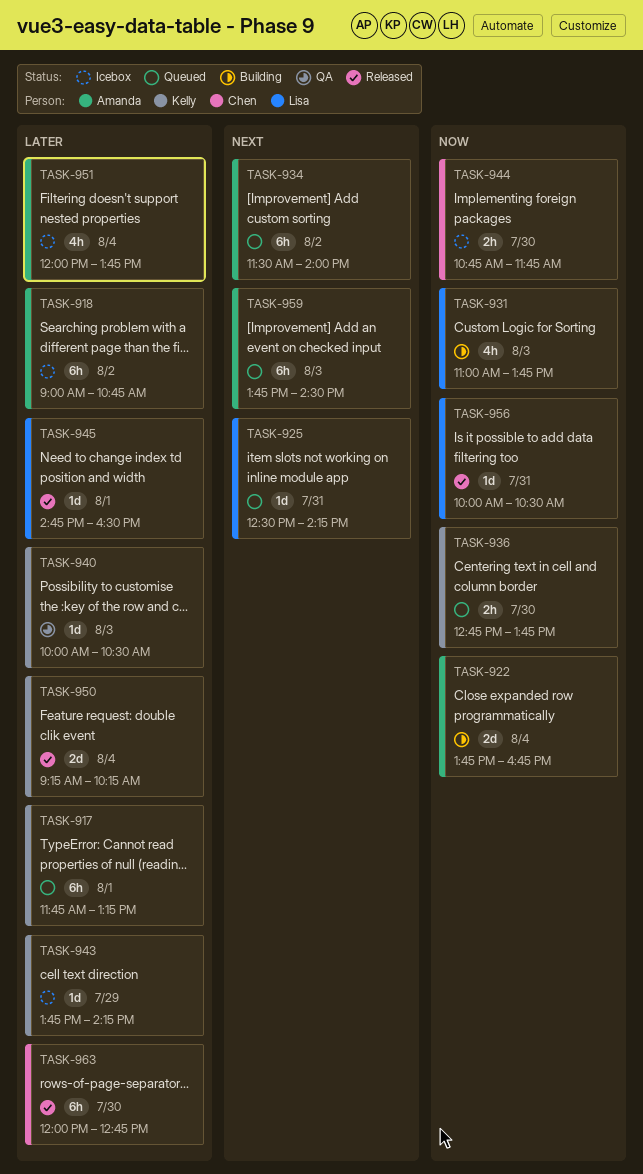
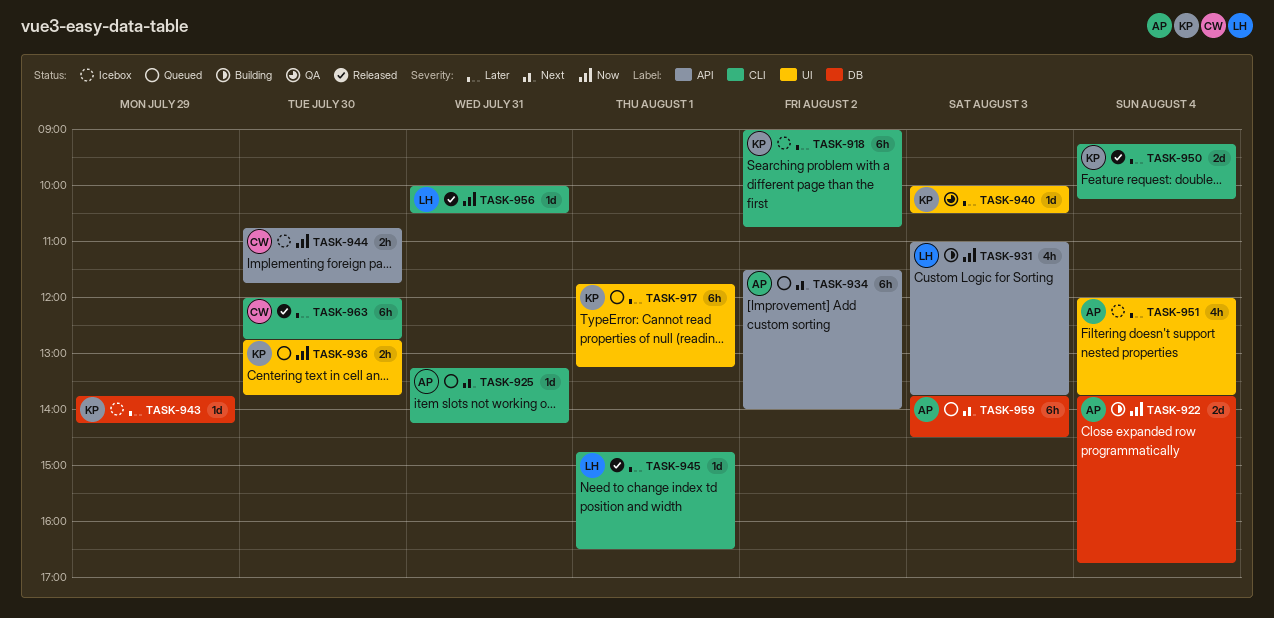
TASK-918, owner: Amanda -> Kelly
TASK-925, owner: Lisa -> Amanda
TASK-925, begins: 12:30 -> 13:15

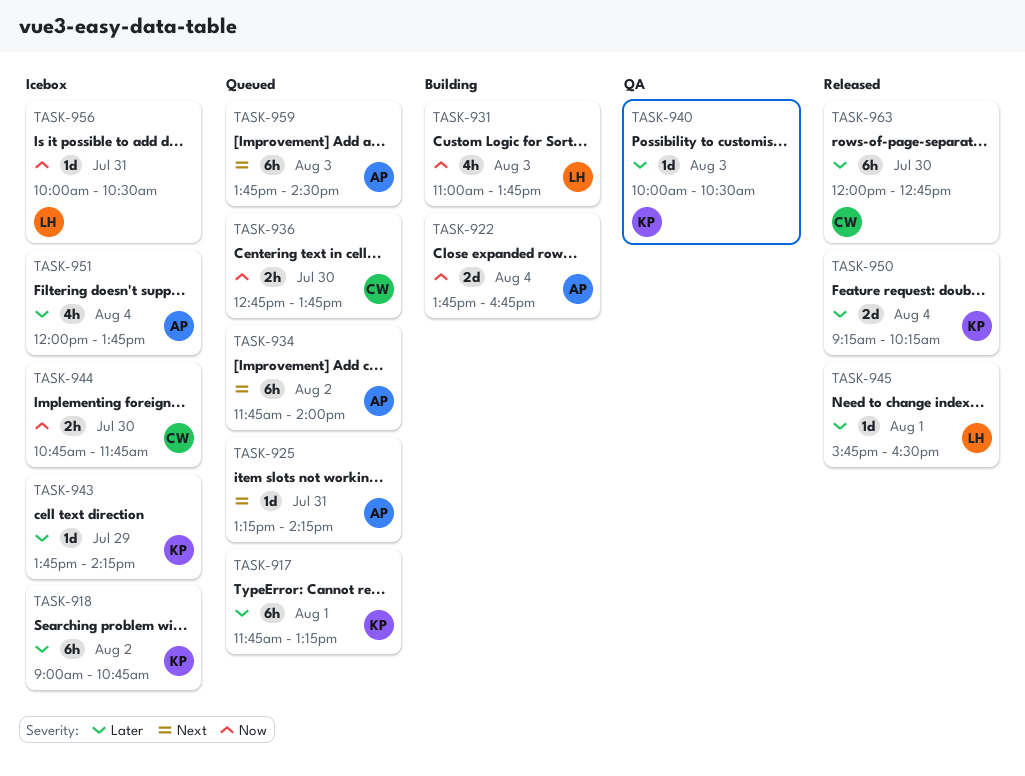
TASK-934, begins: 11:30 -> 11:45
TASK-936, owner: KP -> CW
TASK-945, begins: 14:45 -> 15:45
TASK-956, status: Released -> Icebox

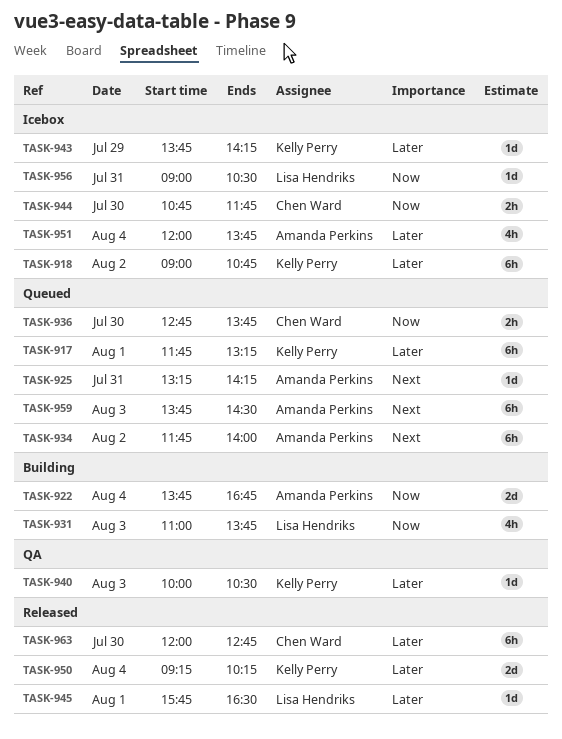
TASK-956, begins: 10:00 -> 09:00

